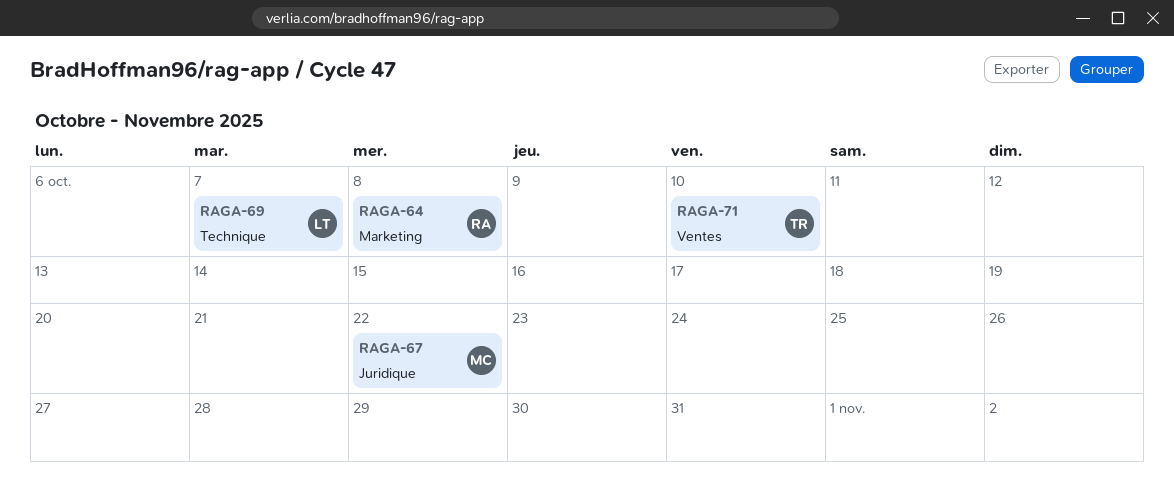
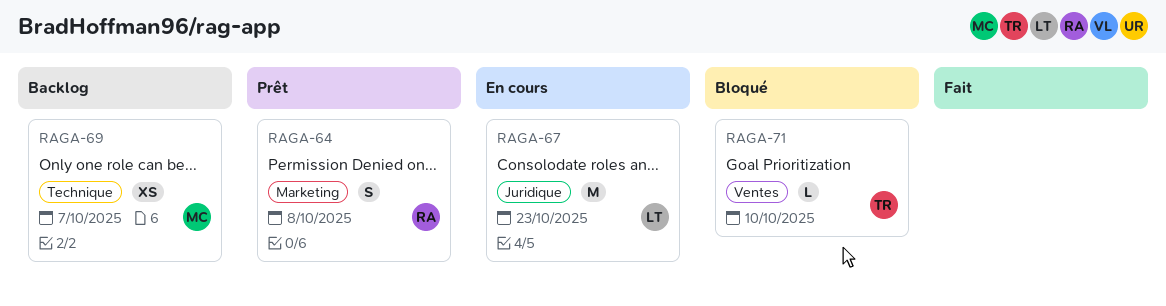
RAGA-67, owner: MC -> LT
RAGA-67, due: Oct 22 -> Oct 23
RAGA-69, owner: LT -> MC

